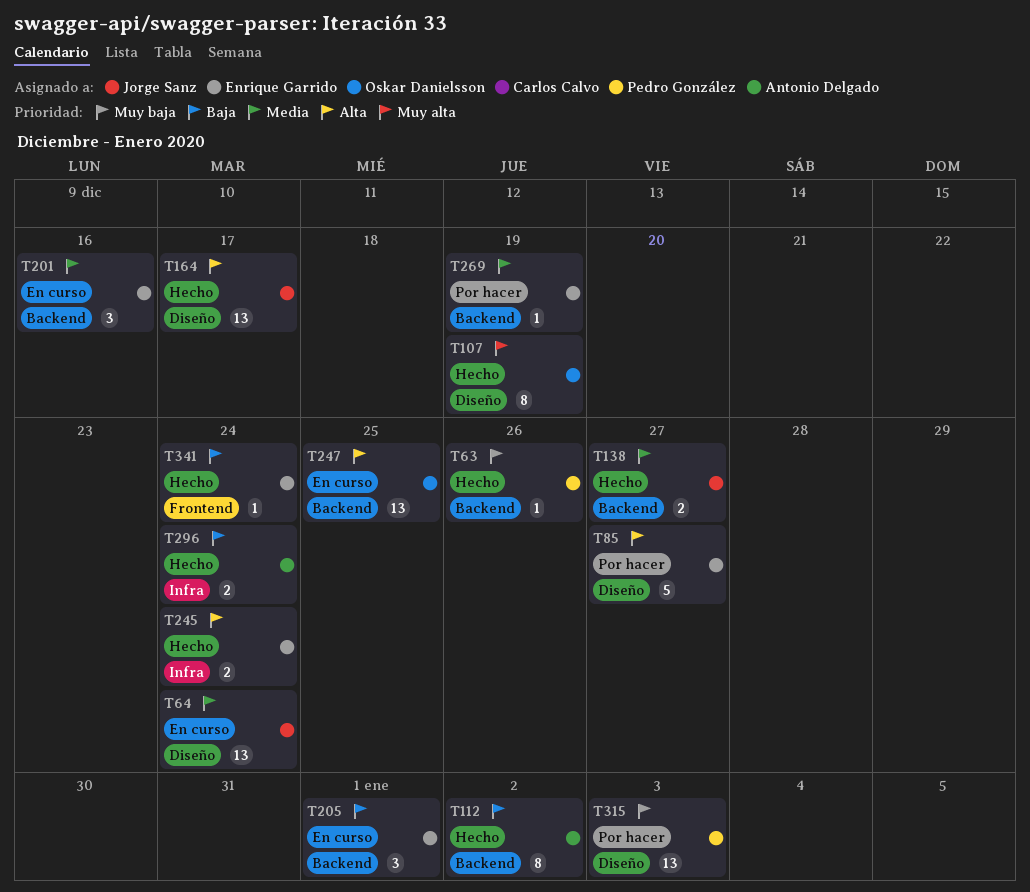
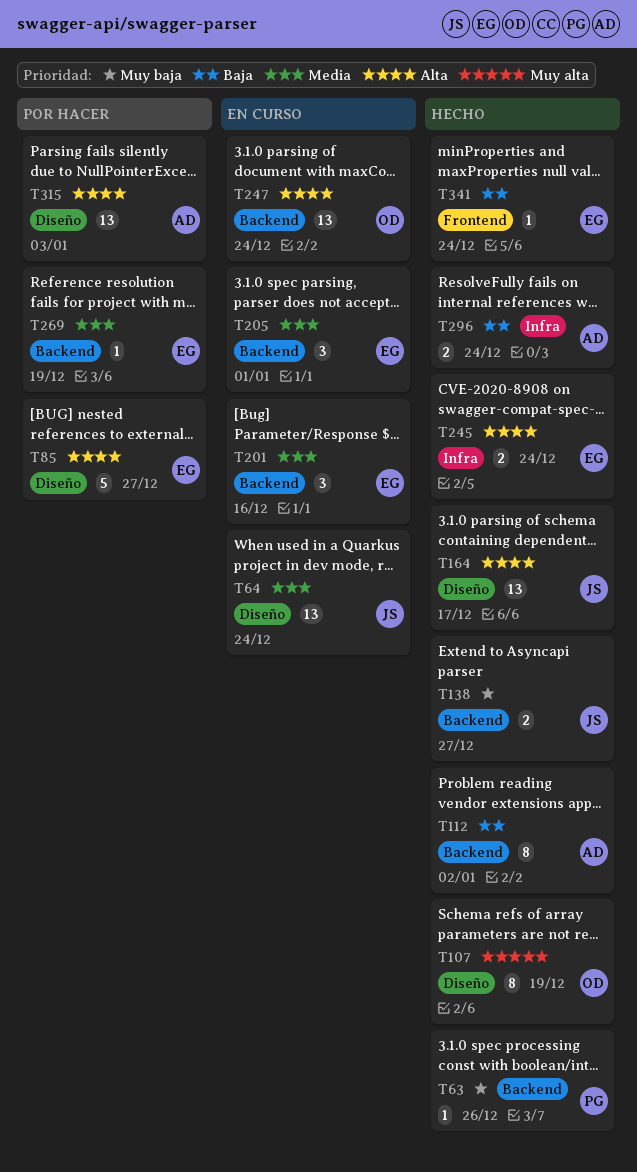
T138, priority: Media -> Muy baja
T205, priority: Baja -> Media
T247, due: Dec 25 -> Dec 24
T315, owner: Pedro González -> Antonio Delgado
T315, priority: Muy baja -> Alta

